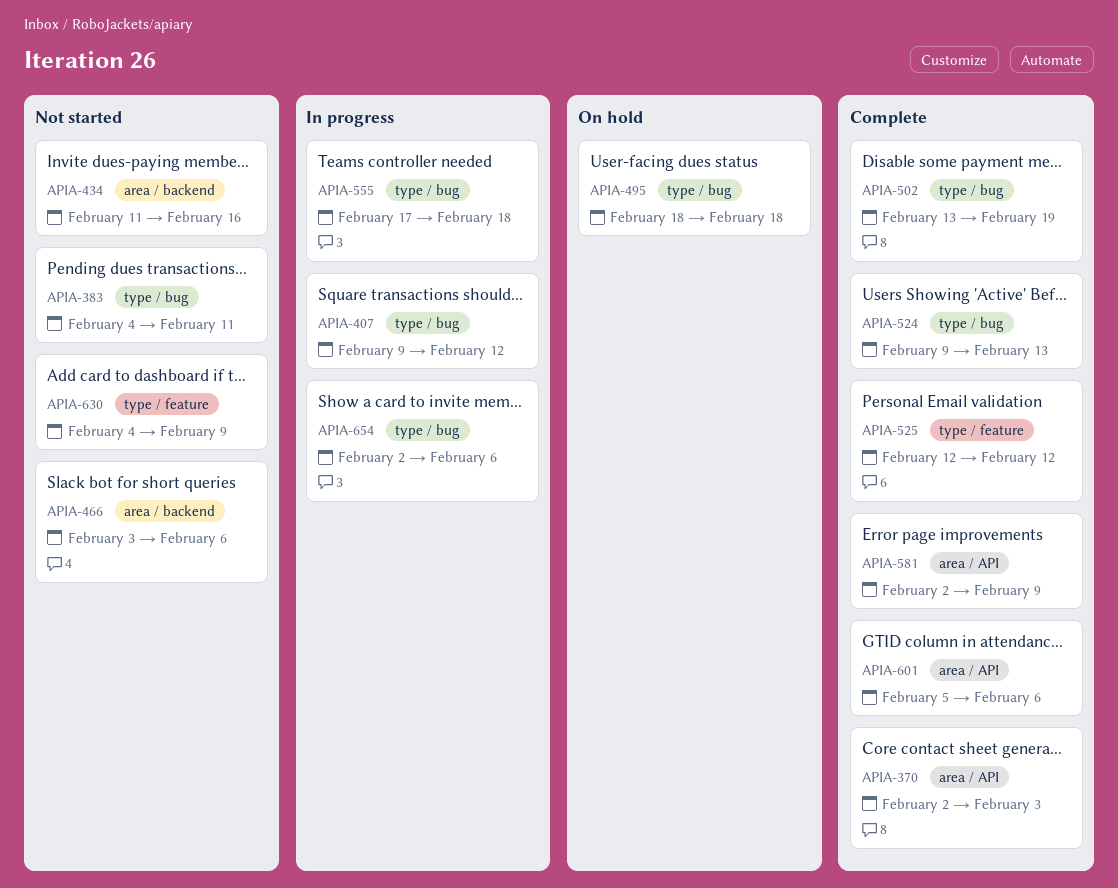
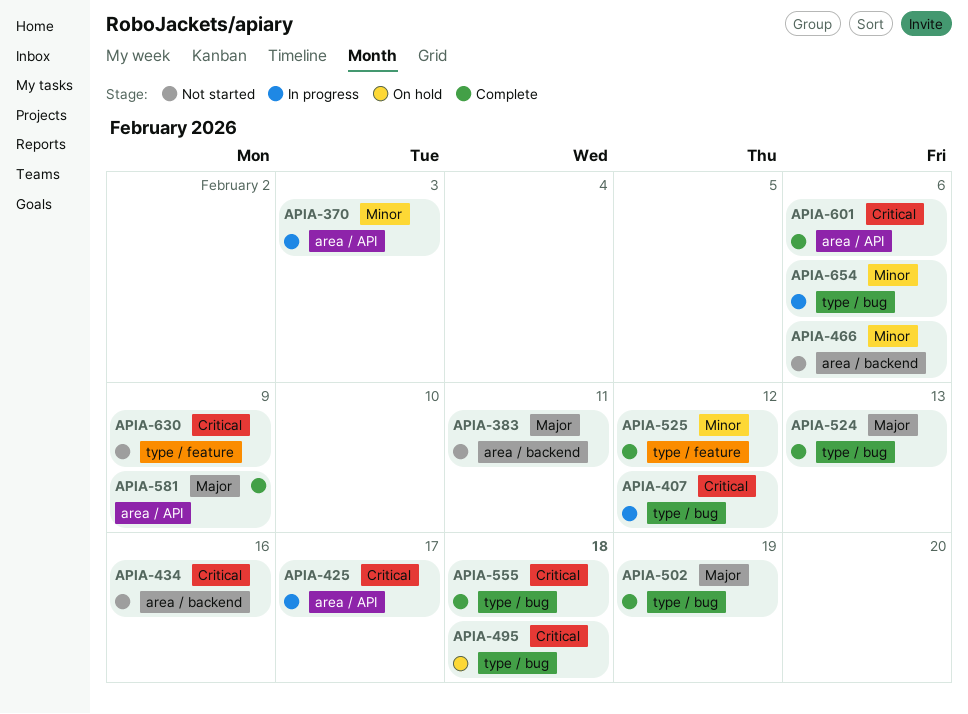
APIA-370, status: Complete -> In progress
APIA-383, label: type / bug -> area / backend
APIA-425: none -> present
APIA-555, status: In progress -> Complete

